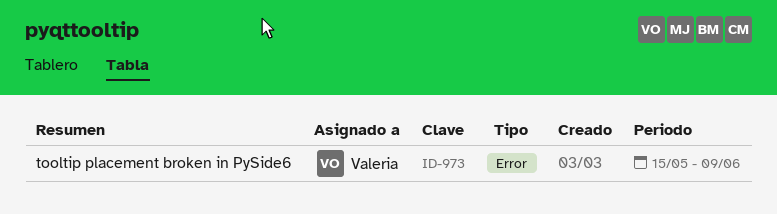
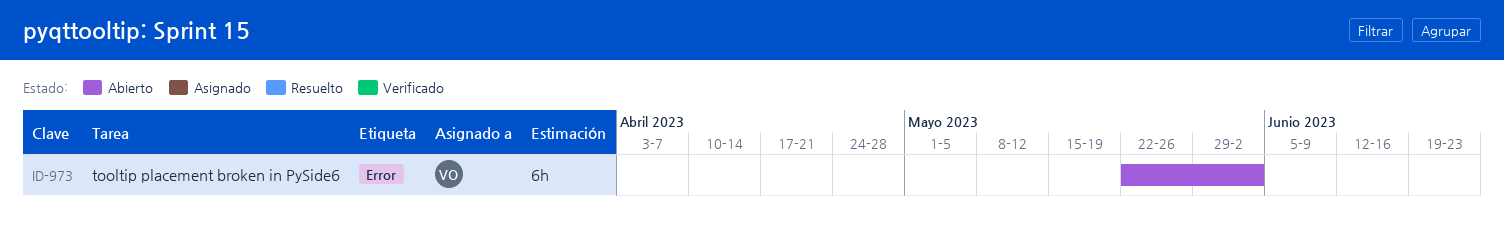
ID-973, start: May 15 -> May 22
ID-973, due: Jun 9 -> Jun 2

